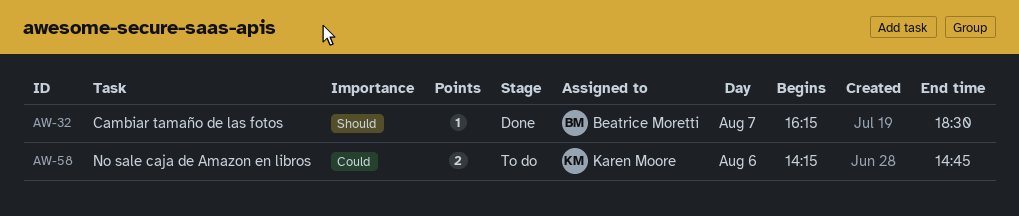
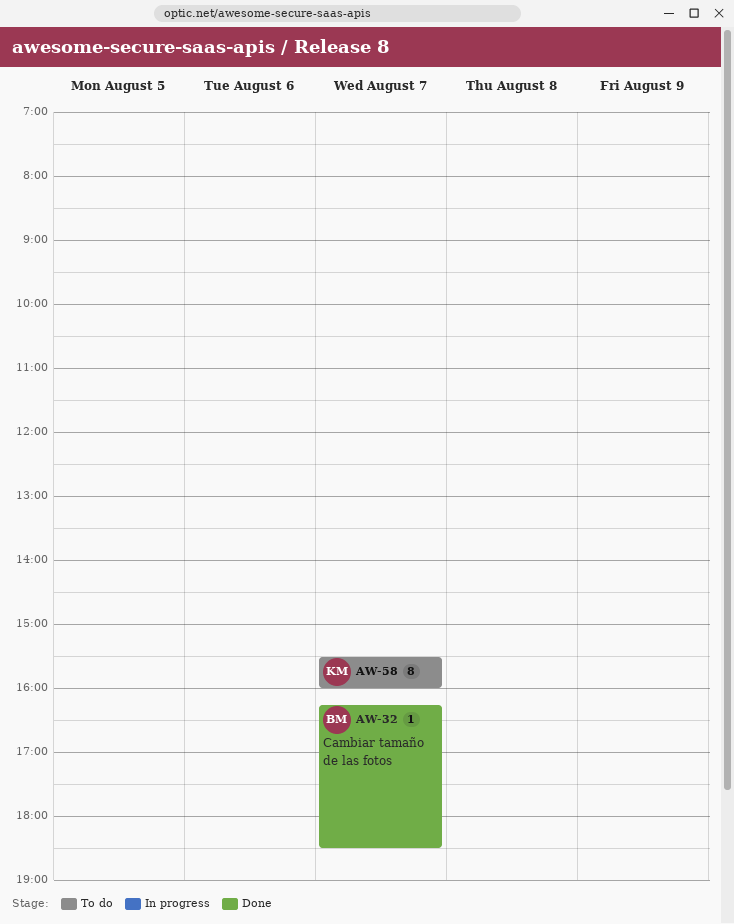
AW-58, estimate: 2 -> 8
AW-58, day: Aug 6 -> Aug 7
AW-58, begins: 14:15 -> 15:30
AW-58, ends: 14:45 -> 16:00

